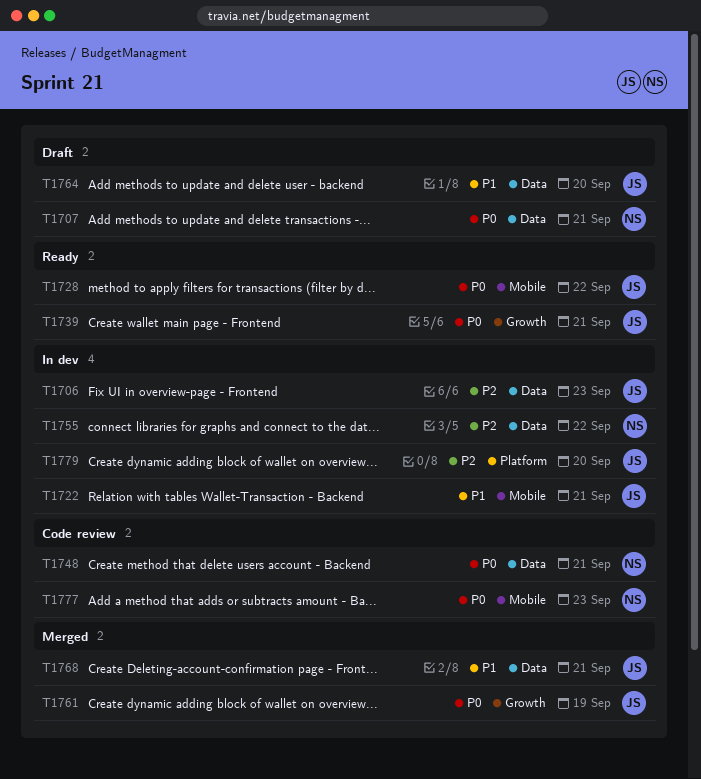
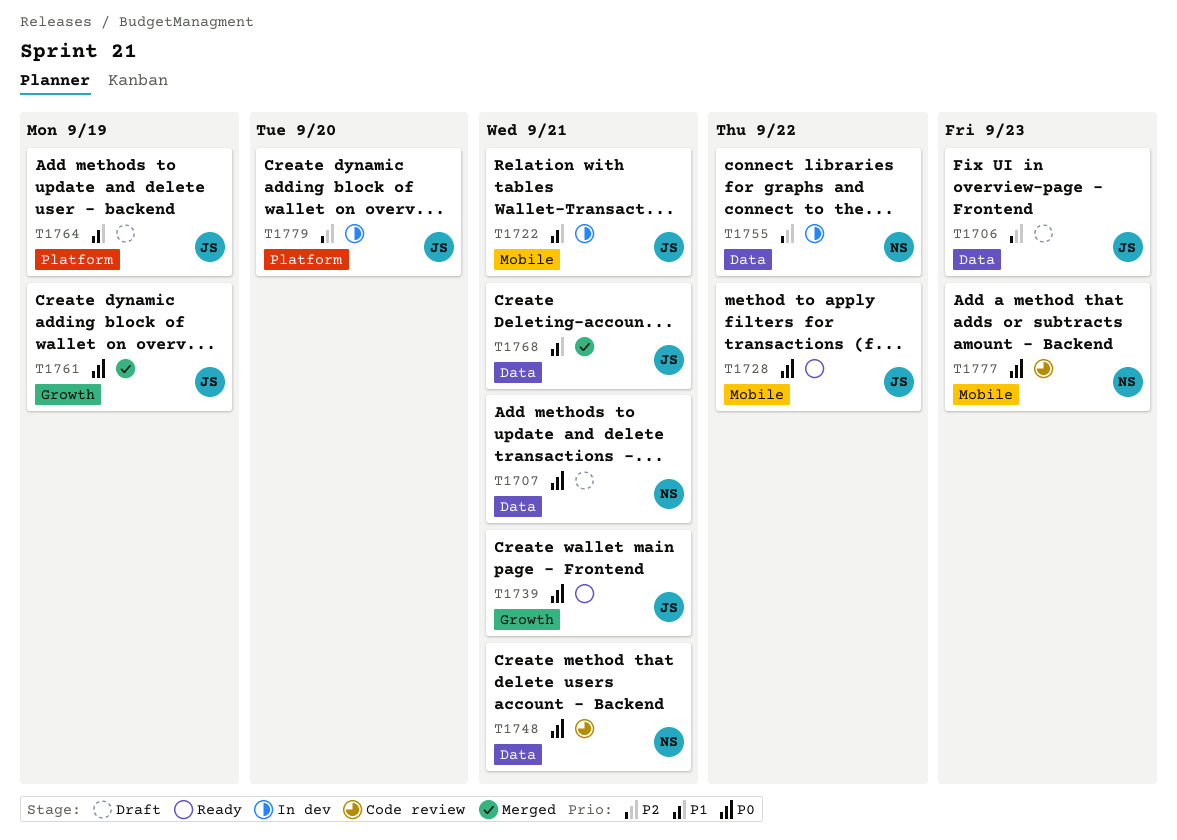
T1706, status: In dev -> Draft
T1764, label: Data -> Platform
T1764, due: Sep 20 -> Sep 19

